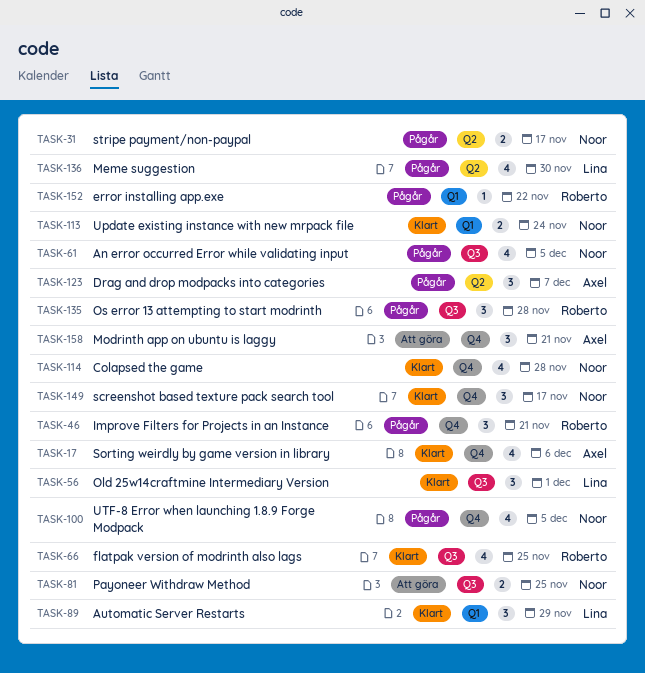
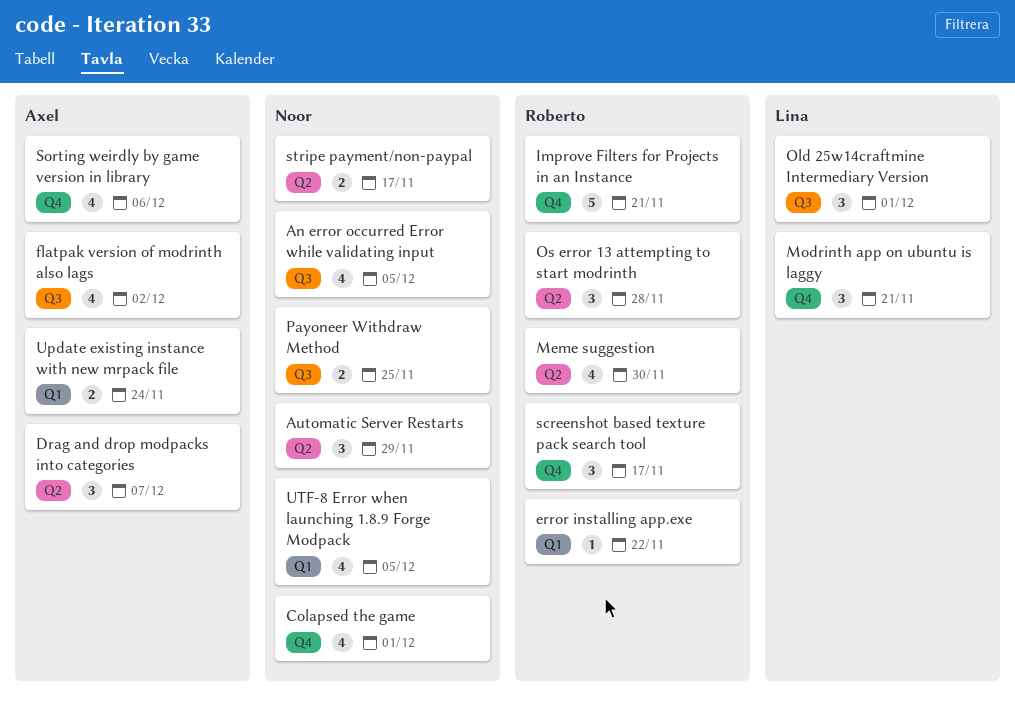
Automatic Server Restarts, owner: Lina -> Noor
Automatic Server Restarts, label: Q1 -> Q2
Colapsed the game, due: Nov 28 -> Dec 1
flatpak version of modrinth also lags, owner: Roberto -> Axel
flatpak version of modrinth also lags, due: Nov 25 -> Dec 2
Improve Filters for Projects in an Instance, estimate: 3 -> 5
Meme suggestion, owner: Lina -> Roberto
Modrinth app on ubuntu is laggy, owner: Axel -> Lina
Os error 13 attempting to start modrinth, label: Q3 -> Q2
screenshot based texture pack search tool, owner: Noor -> Roberto
Update existing instance with new mrpack file, owner: Noor -> Axel
UTF-8 Error when launching 1.8.9 Forge Modpack, label: Q4 -> Q1

